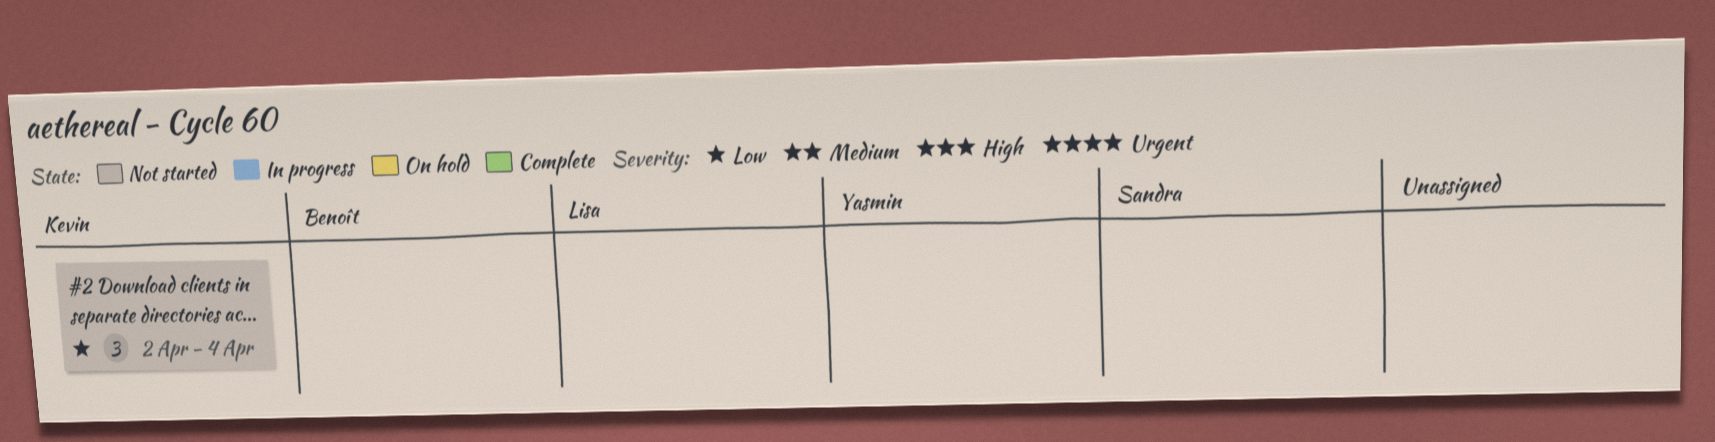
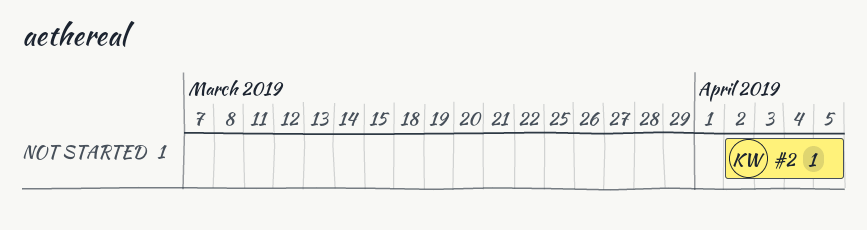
#2, estimate: 3 -> 1
#2, due: Apr 4 -> Apr 5

